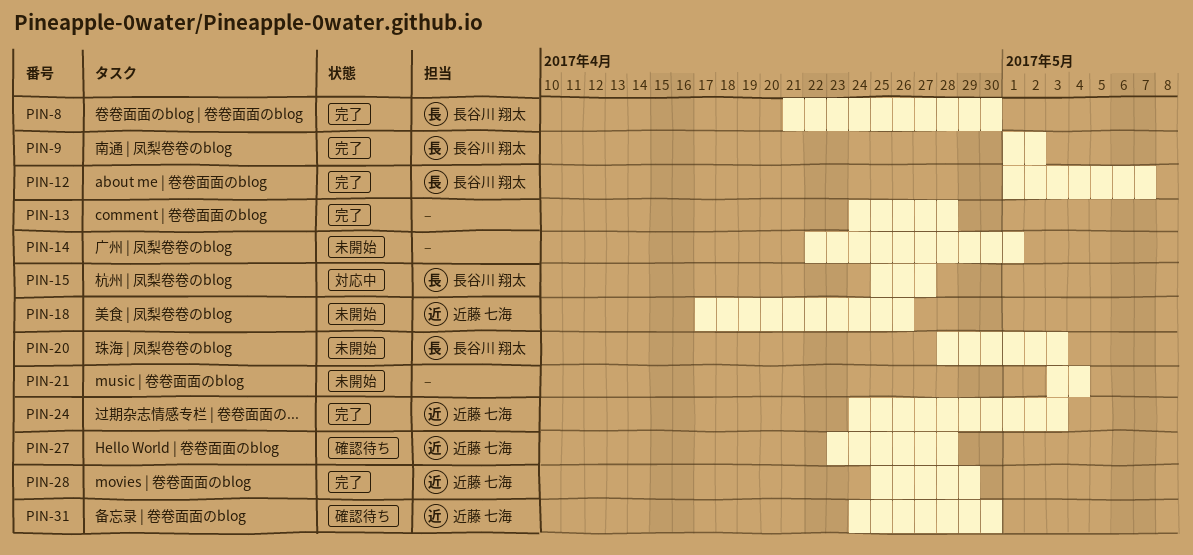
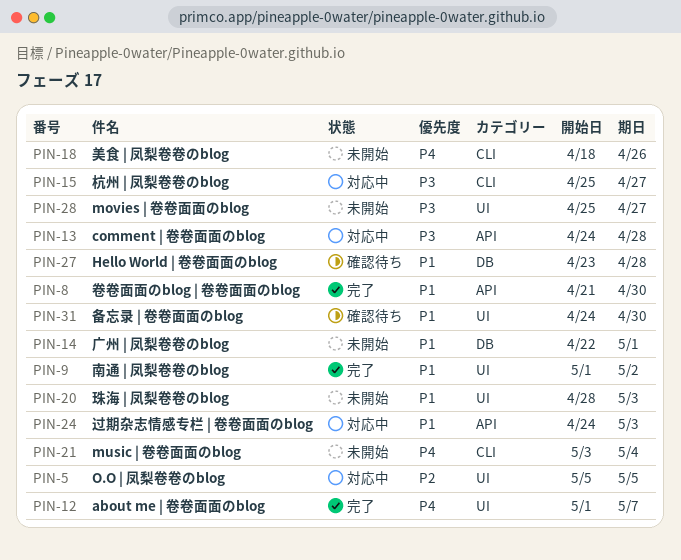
PIN-5: none -> present
PIN-13, status: 完了 -> 対応中
PIN-18, start: Apr 17 -> Apr 18
PIN-24, status: 完了 -> 対応中
PIN-28, status: 完了 -> 未開始
PIN-28, due: Apr 29 -> Apr 27

